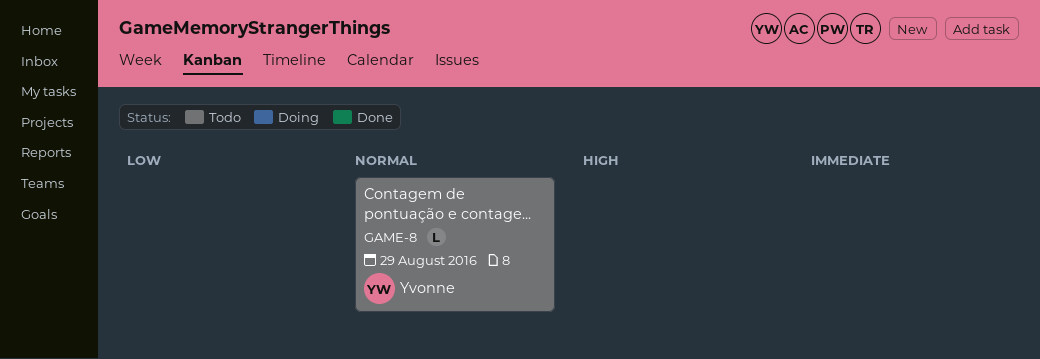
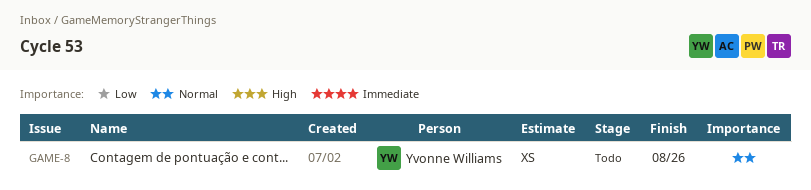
GAME-8, estimate: L -> XS
GAME-8, due: Aug 29 -> Aug 26

